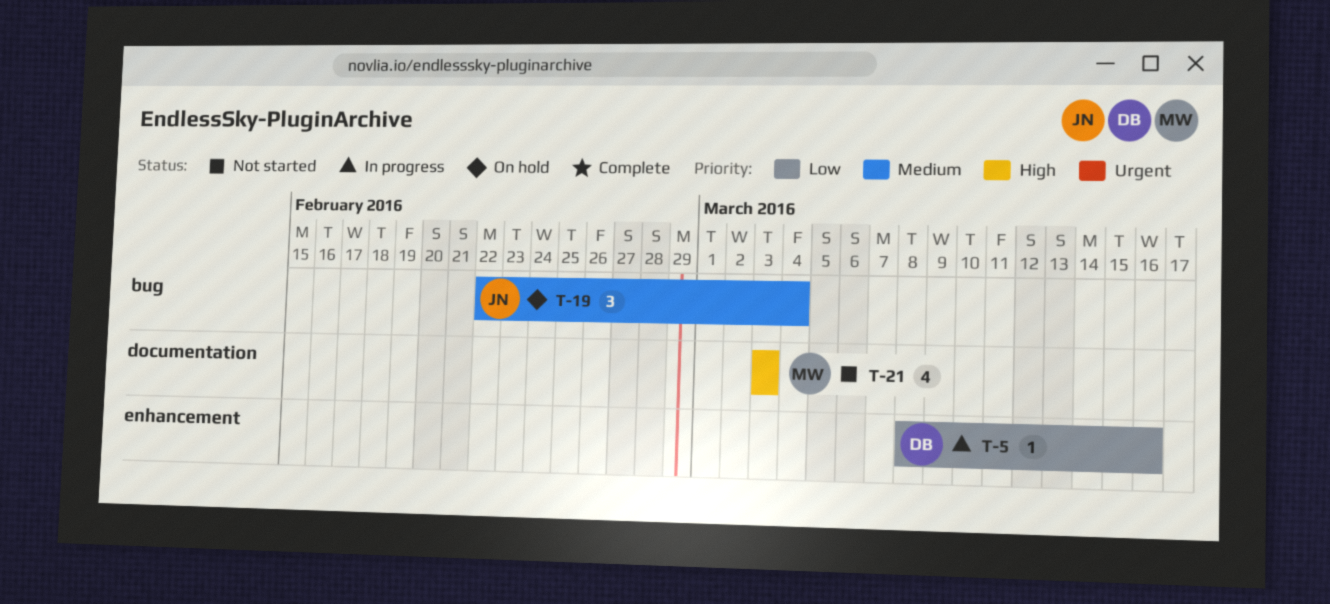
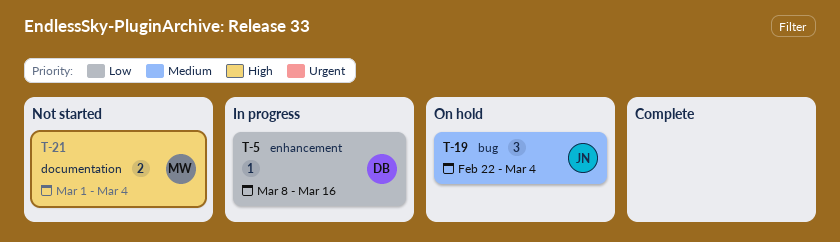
T-21, estimate: 4 -> 2
T-21, start: Mar 3 -> Mar 1
T-21, due: Mar 3 -> Mar 4

